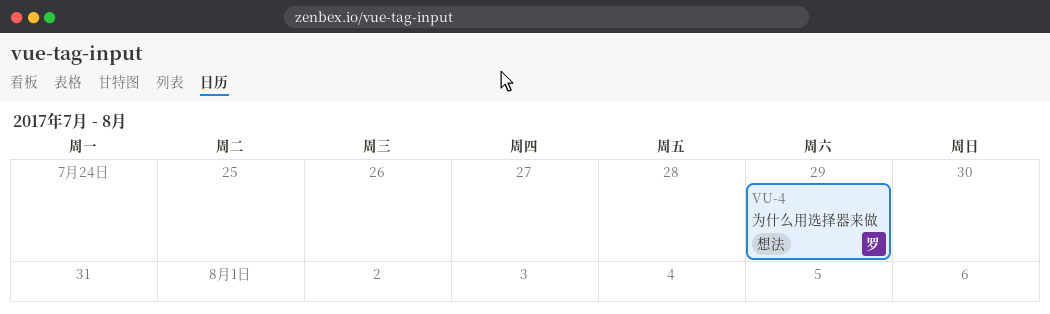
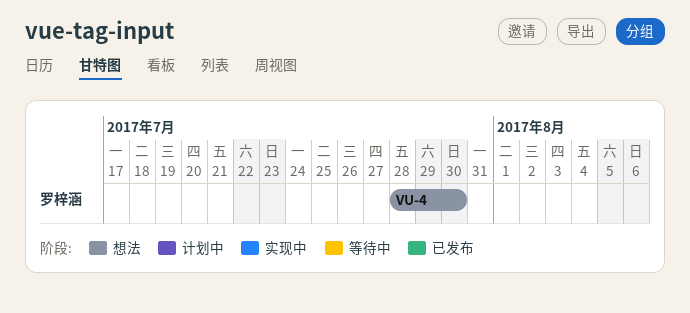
VU-4, due: Jul 29 -> Jul 30

